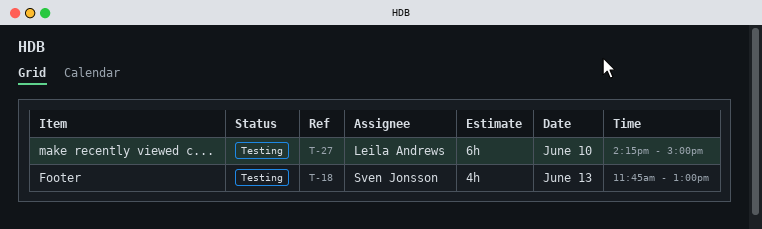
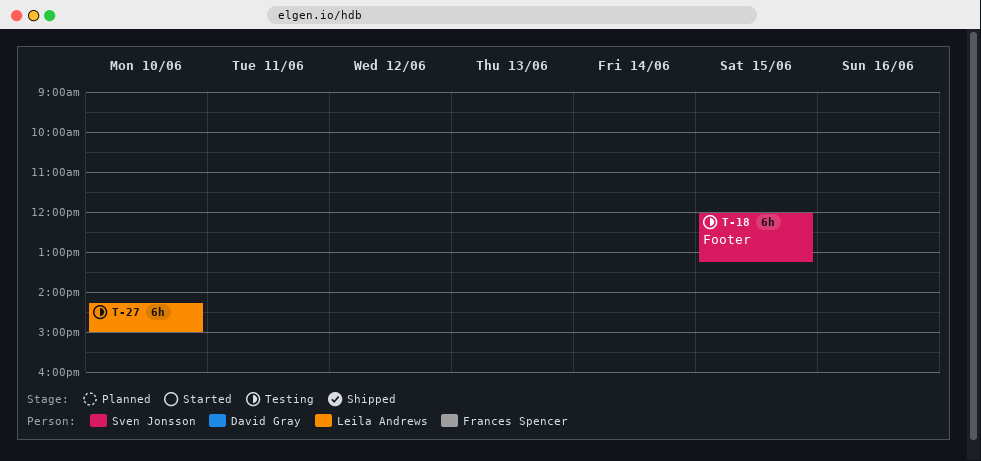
T-18, estimate: 4h -> 6h
T-18, day: Jun 13 -> Jun 15
T-18, begins: 11:45 -> 12:00
T-18, ends: 13:00 -> 13:15

